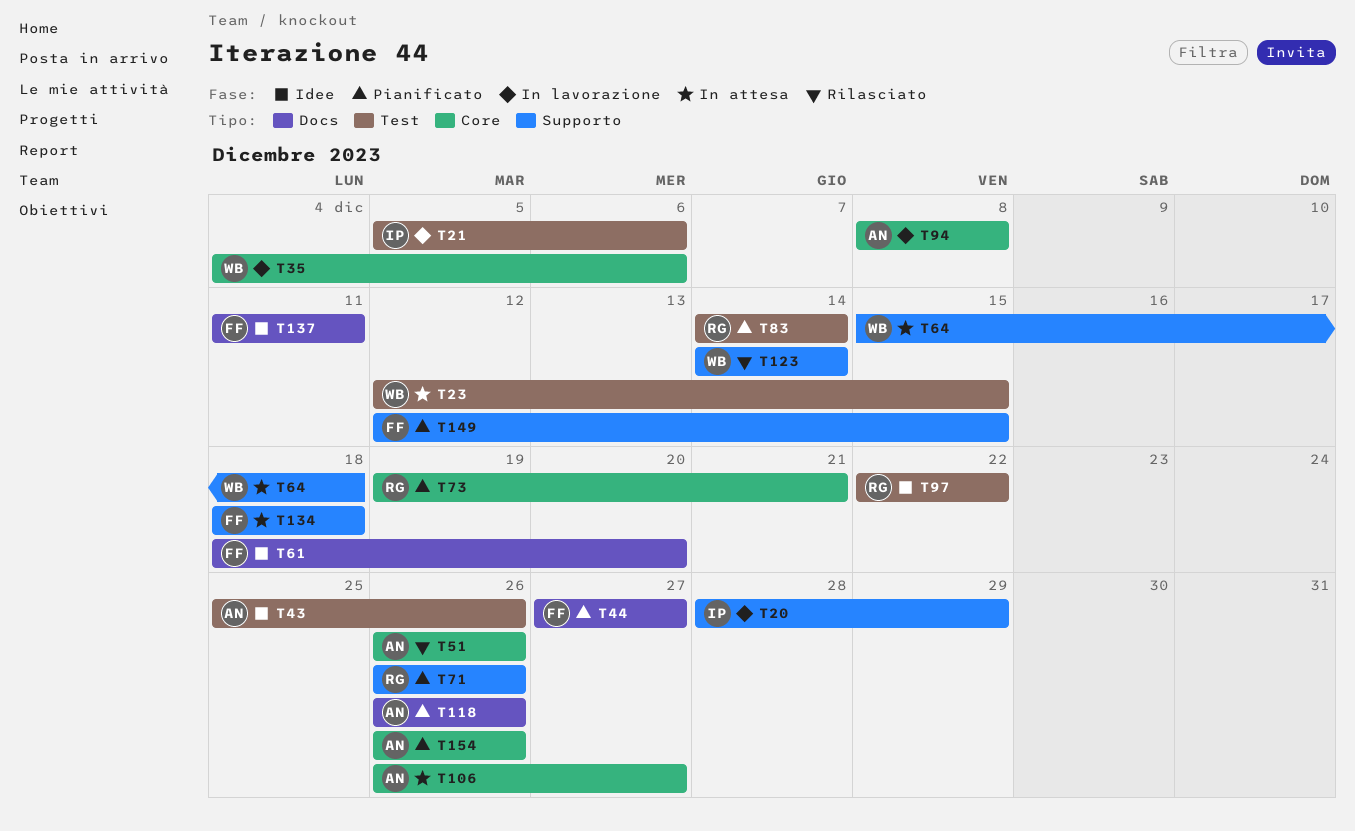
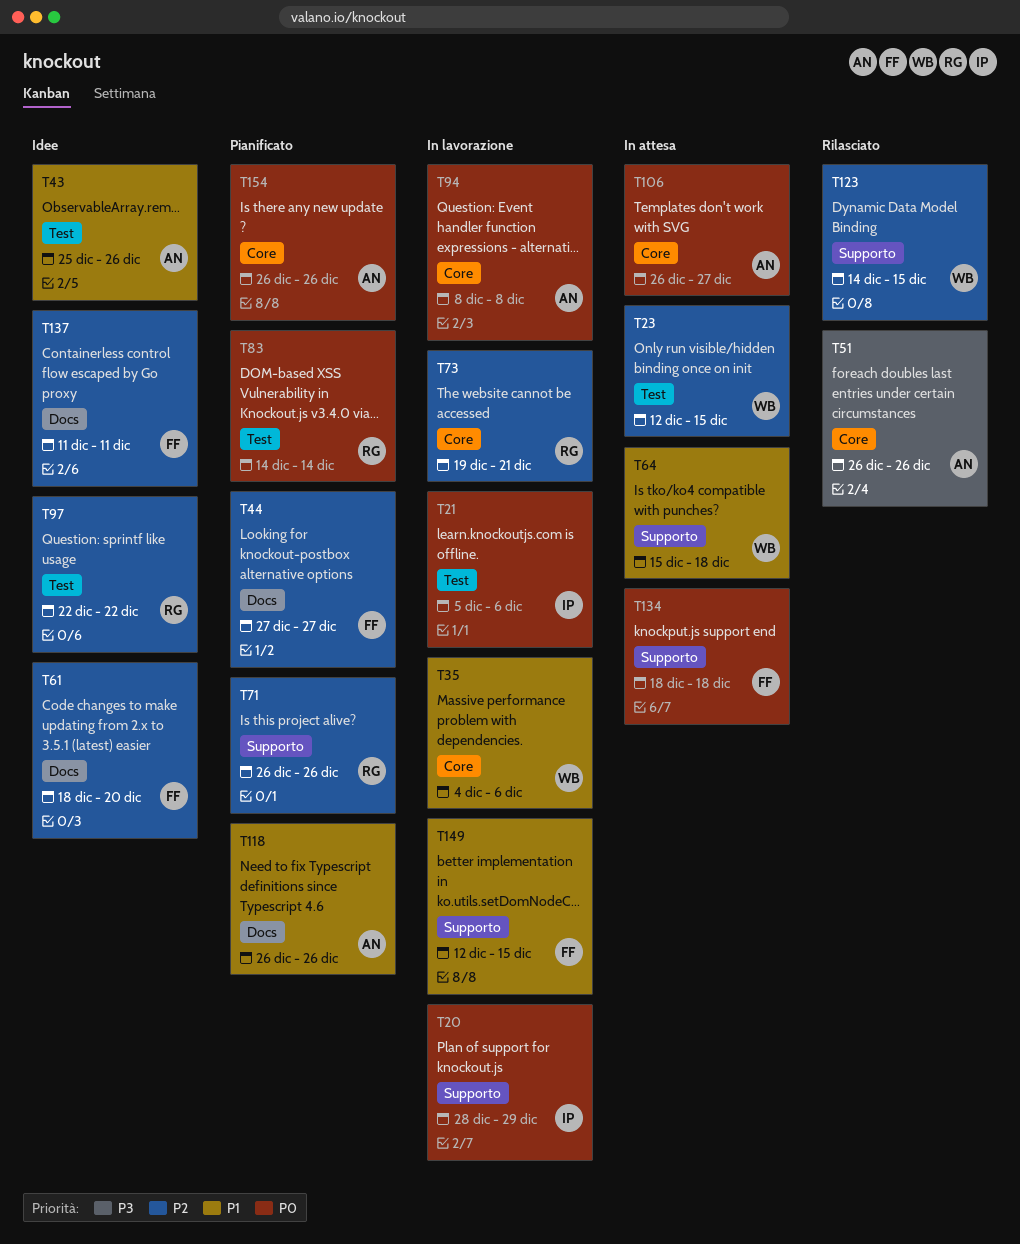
T73, status: Pianificato -> In lavorazione
T123, due: Dec 14 -> Dec 15
T149, status: Pianificato -> In lavorazione

